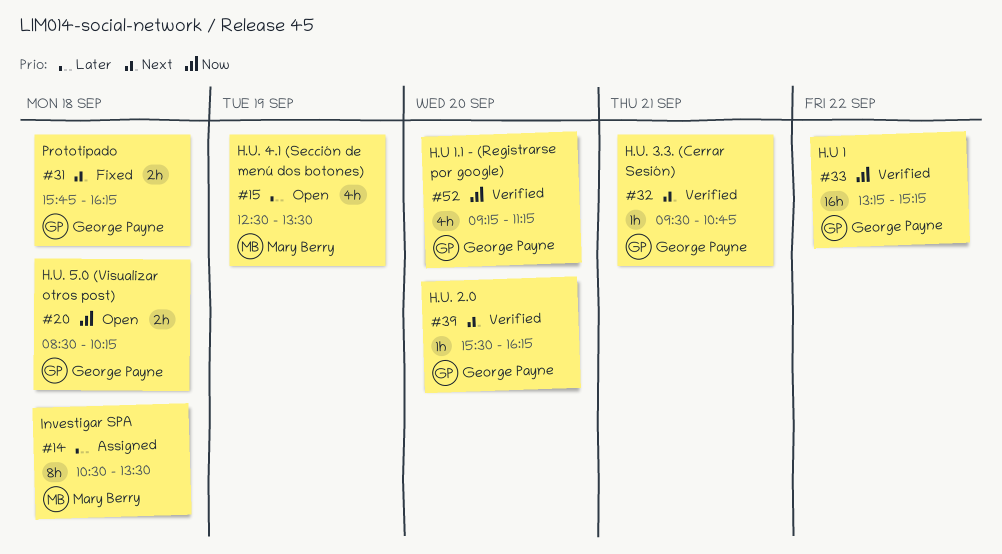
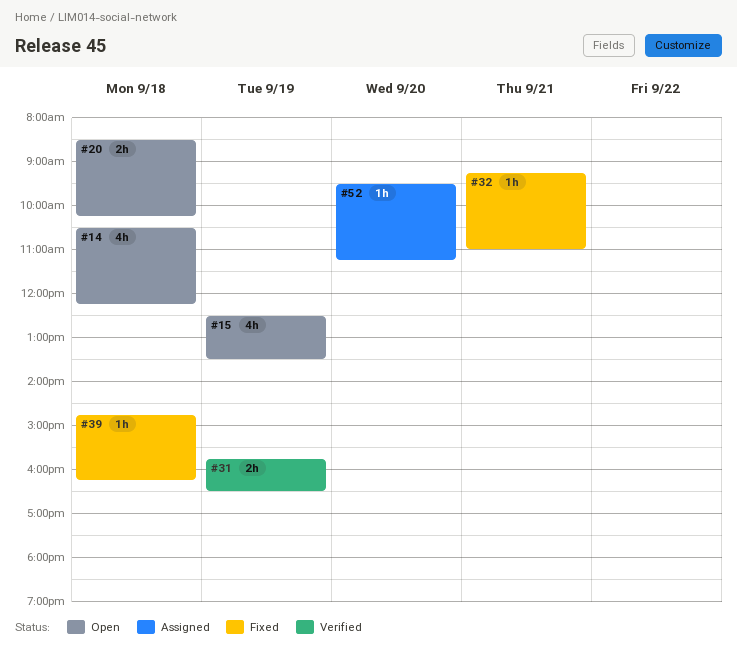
#14, status: Assigned -> Open
#14, estimate: 8h -> 4h
#14, ends: 13:30 -> 12:15
#31, status: Fixed -> Verified
#31, day: Sep 18 -> Sep 19
#31, ends: 16:15 -> 16:30
#32, status: Verified -> Fixed
#32, begins: 09:30 -> 09:15
#32, ends: 10:45 -> 11:00
#33: present -> none
#39, status: Verified -> Fixed
#39, day: Sep 20 -> Sep 18
#39, begins: 15:30 -> 14:45
#52, status: Verified -> Assigned
#52, estimate: 4h -> 1h
#52, begins: 09:15 -> 09:30

